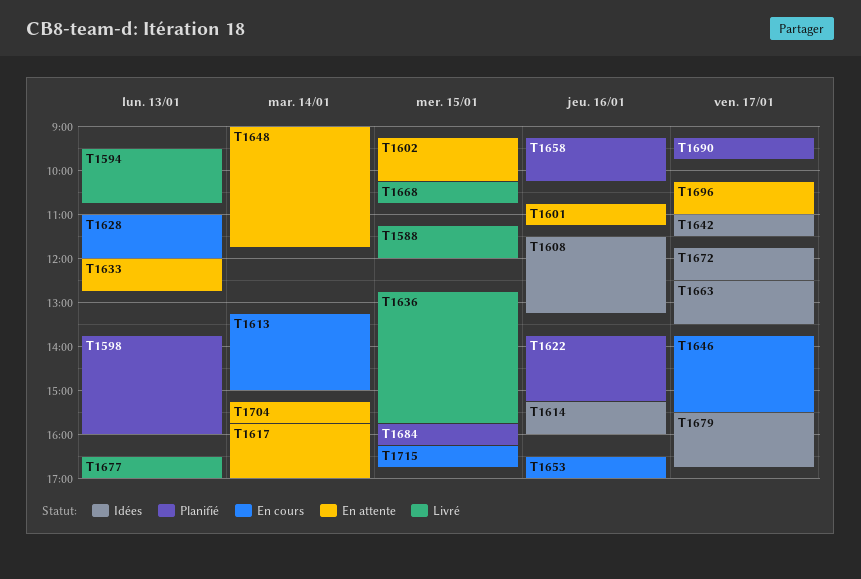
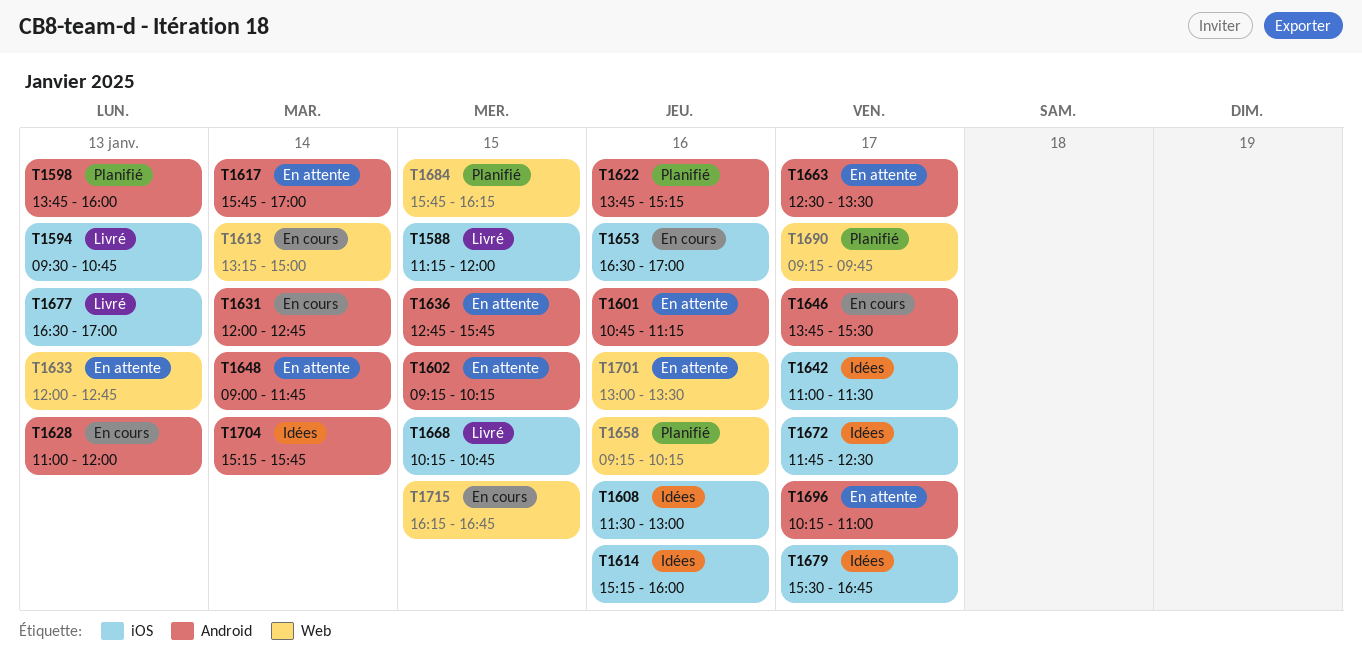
T1608, ends: 13:15 -> 13:00
T1631: none -> present
T1636, status: Livré -> En attente
T1663, status: Idées -> En attente
T1701: none -> present
T1704, status: En attente -> Idées

